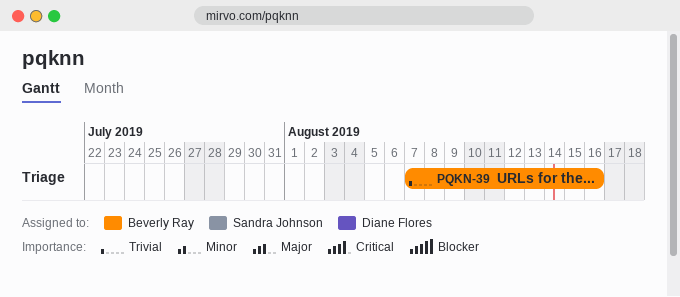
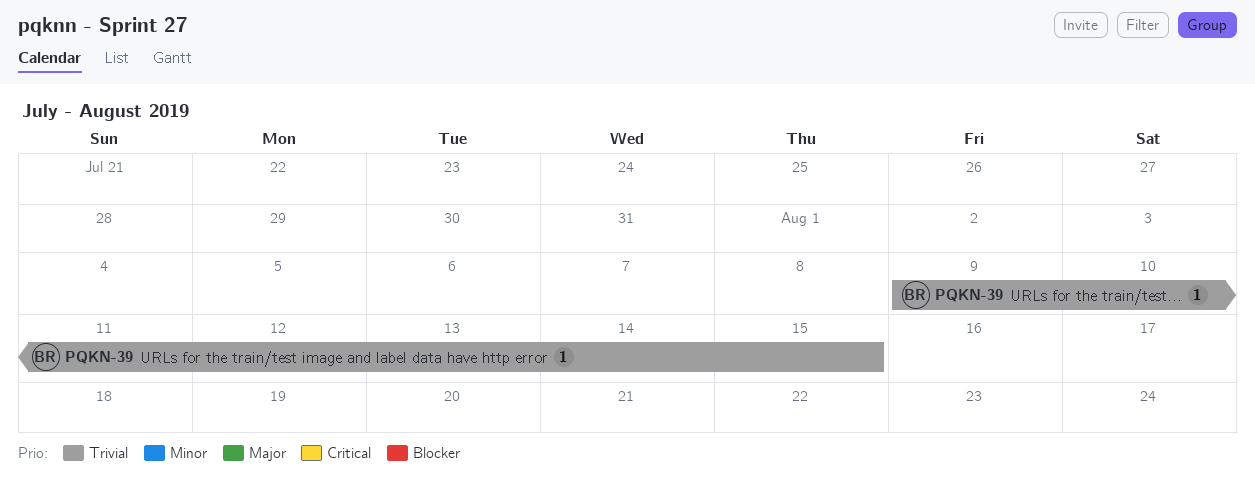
PQKN-39, start: Aug 7 -> Aug 9
PQKN-39, due: Aug 16 -> Aug 15

